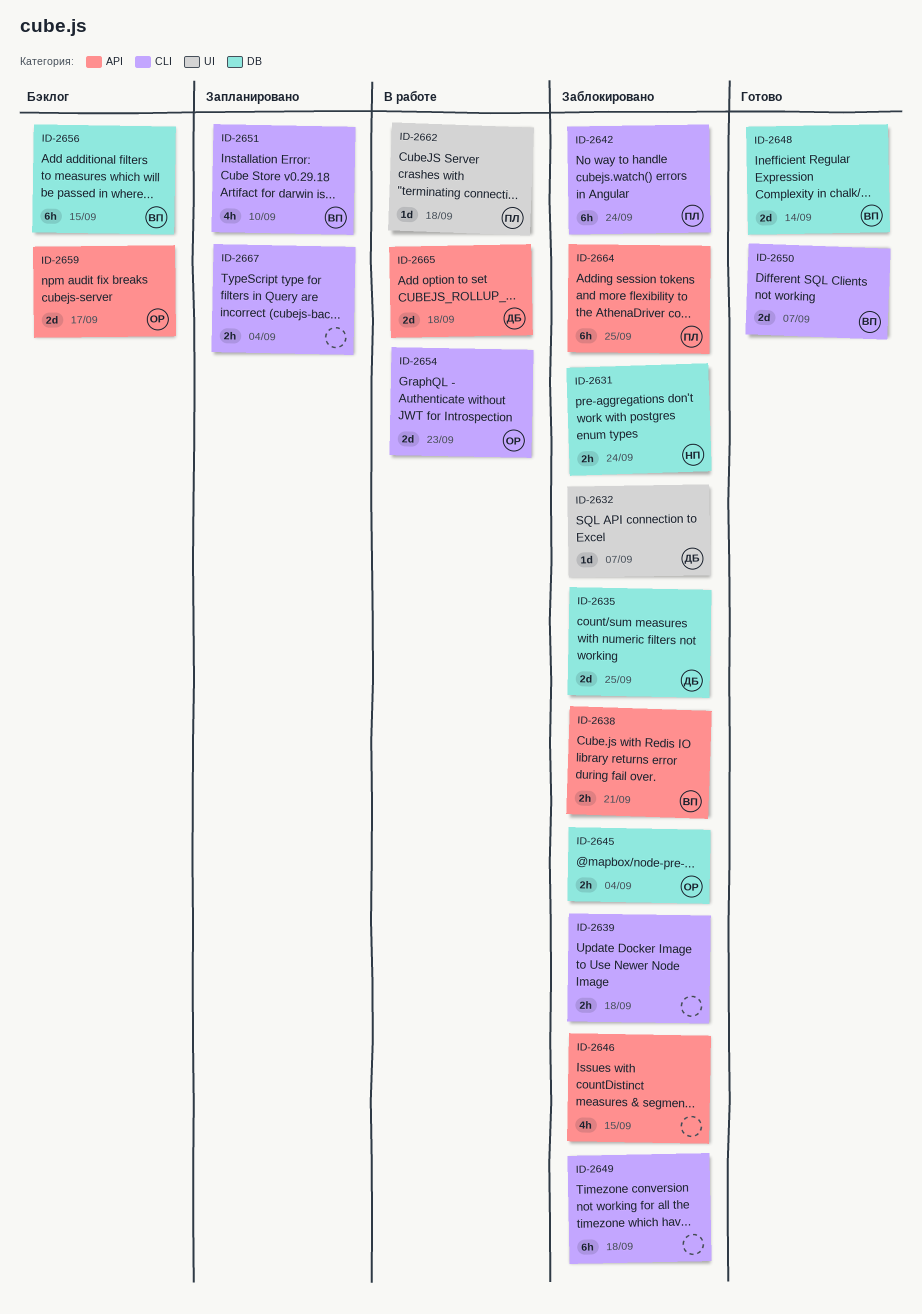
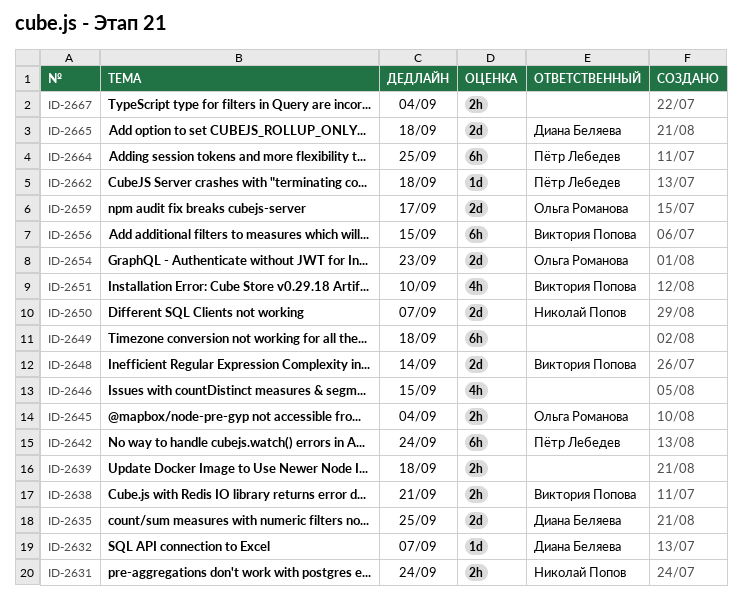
ID-2650, owner: Виктория Попова -> Николай Попов

